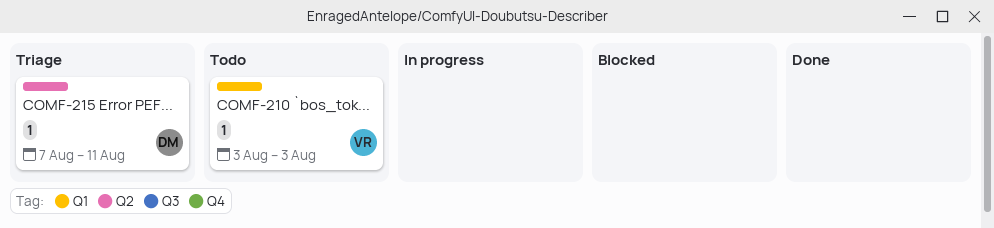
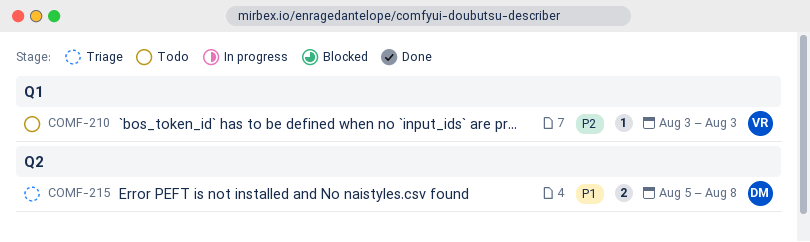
COMF-215, estimate: 1 -> 2
COMF-215, start: Aug 7 -> Aug 5
COMF-215, due: Aug 11 -> Aug 8

